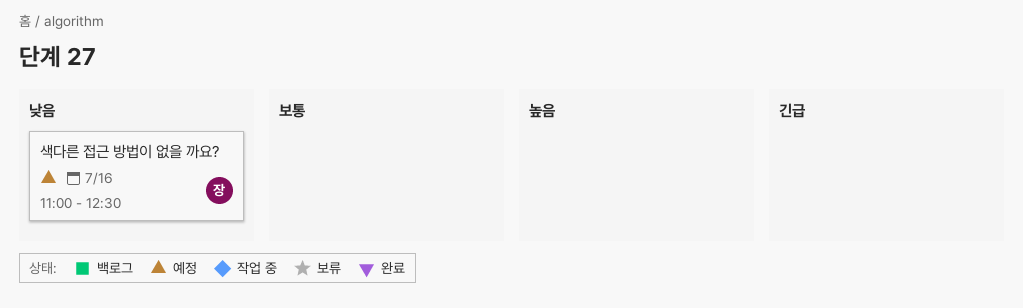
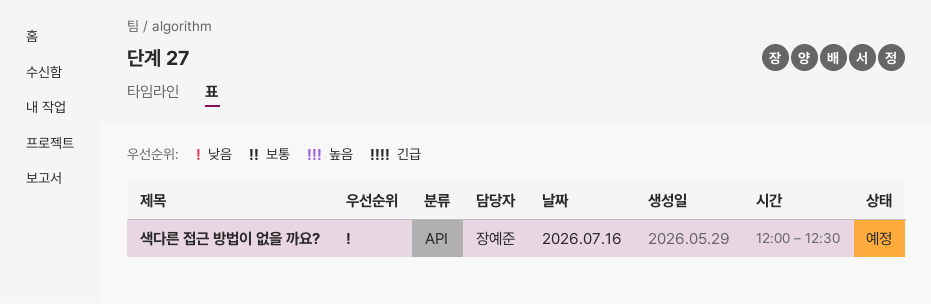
색다른 접근 방법이 없을 까요?, begins: 11:00 -> 12:00

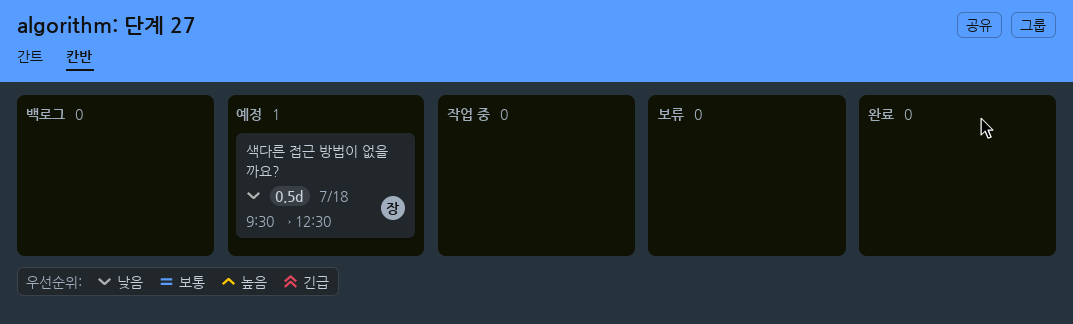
색다른 접근 방법이 없을 까요?, day: Jul 16 -> Jul 18
색다른 접근 방법이 없을 까요?, begins: 12:00 -> 09:30

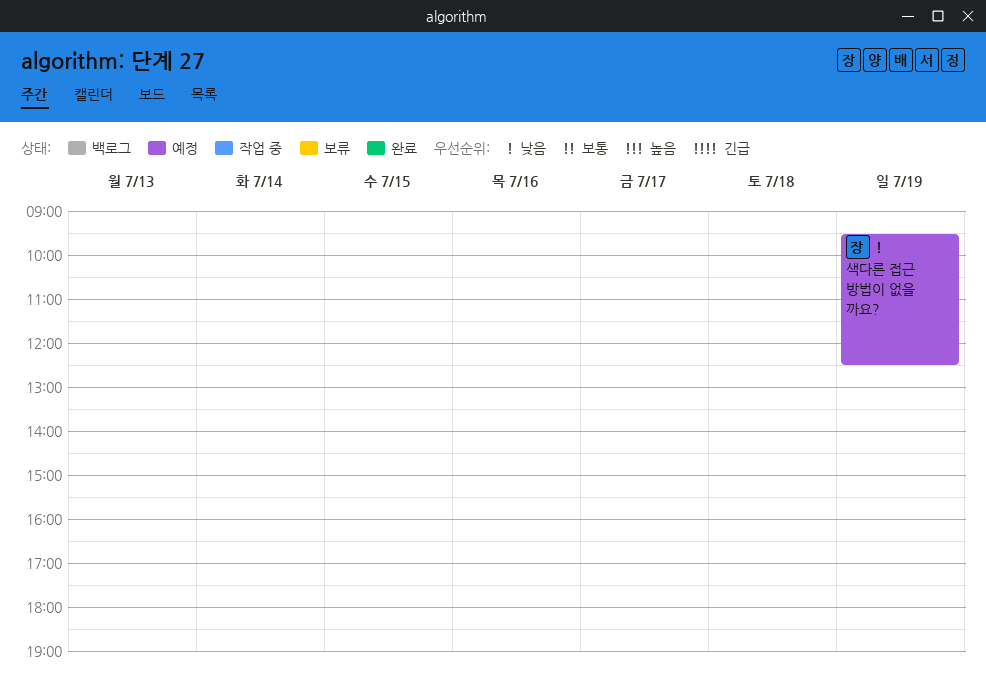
색다른 접근 방법이 없을 까요?, day: Jul 18 -> Jul 19

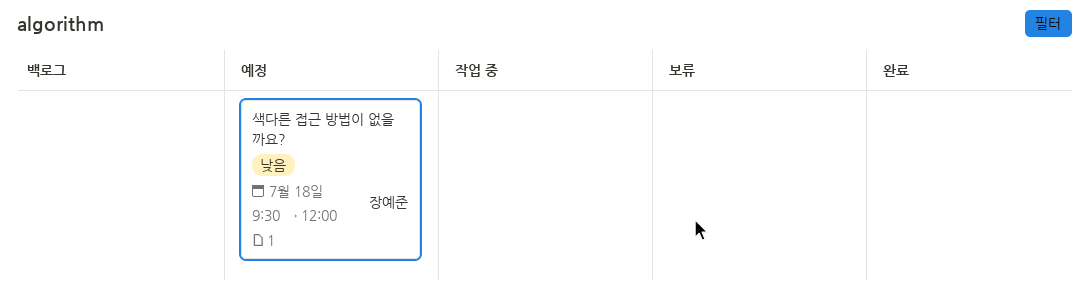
색다른 접근 방법이 없을 까요?, day: Jul 19 -> Jul 18
색다른 접근 방법이 없을 까요?, ends: 12:30 -> 12:00

